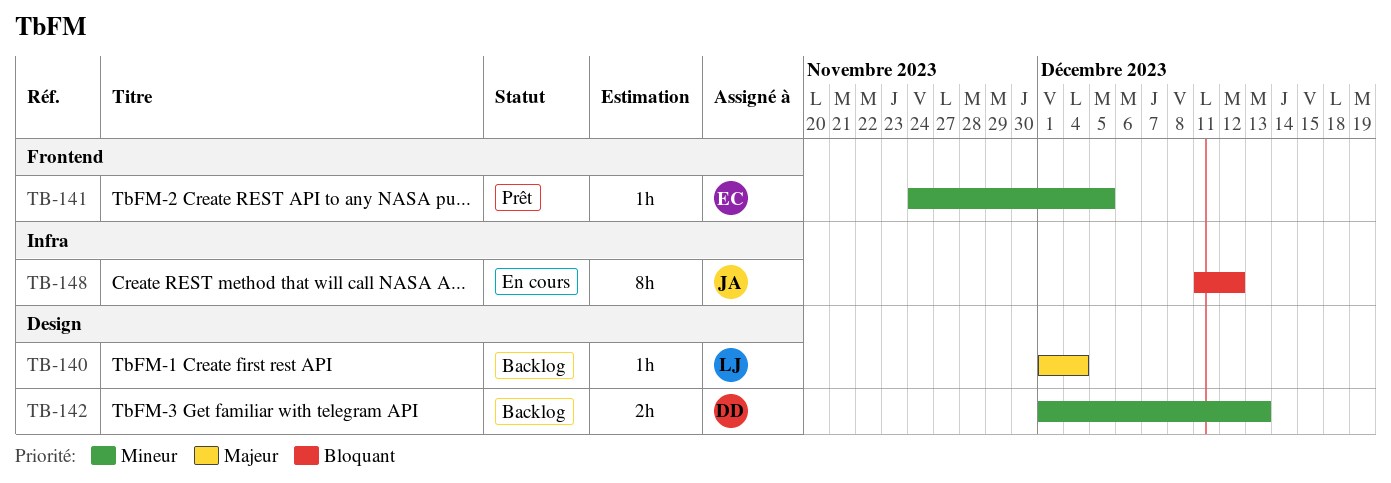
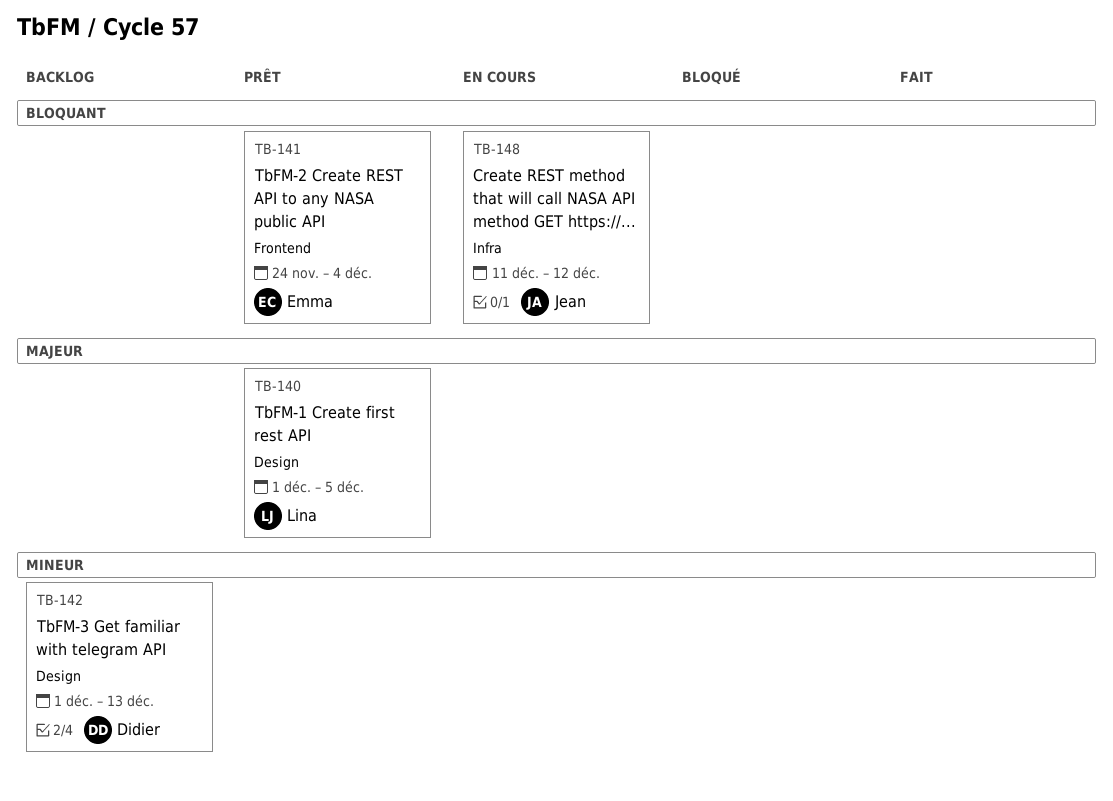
TB-140, status: Backlog -> Prêt
TB-140, due: Dec 4 -> Dec 5
TB-141, priority: Mineur -> Bloquant
TB-141, due: Dec 5 -> Dec 4

